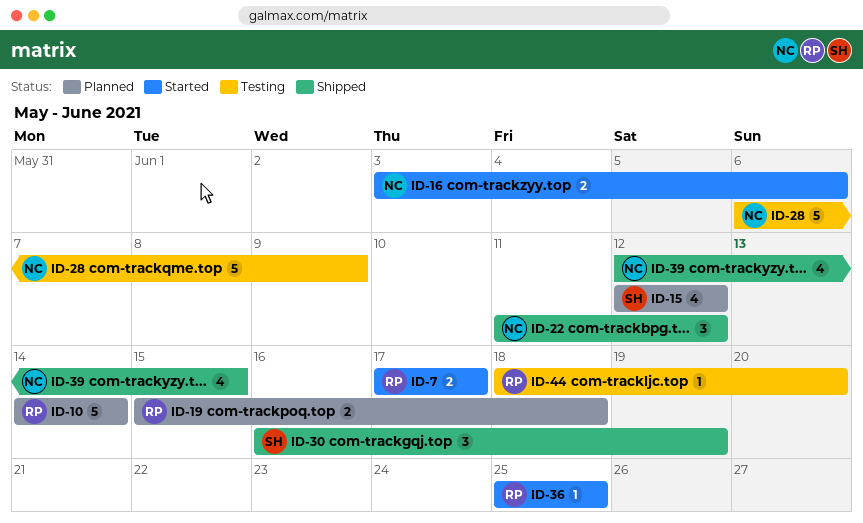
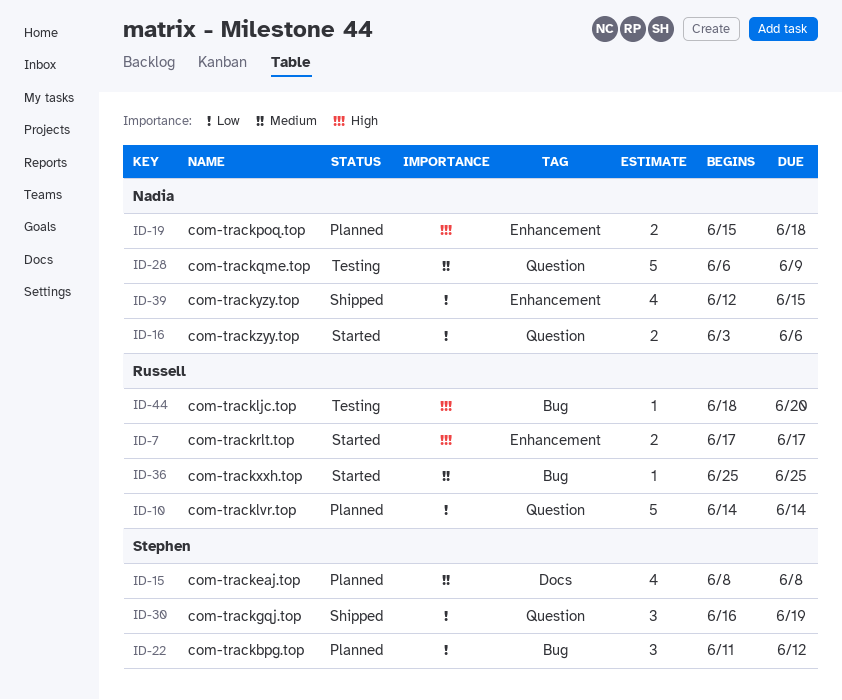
ID-15, start: Jun 12 -> Jun 8
ID-15, due: Jun 12 -> Jun 8
ID-19, owner: Russell -> Nadia
ID-22, status: Shipped -> Planned
ID-22, owner: Nadia -> Stephen

